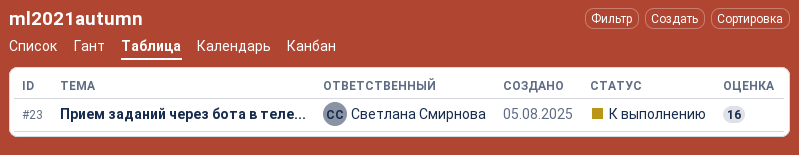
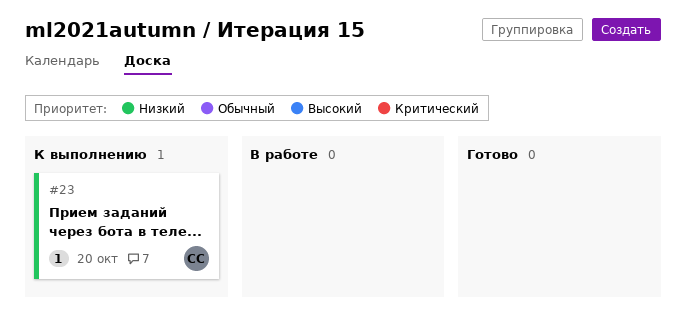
#23, estimate: 16 -> 1

